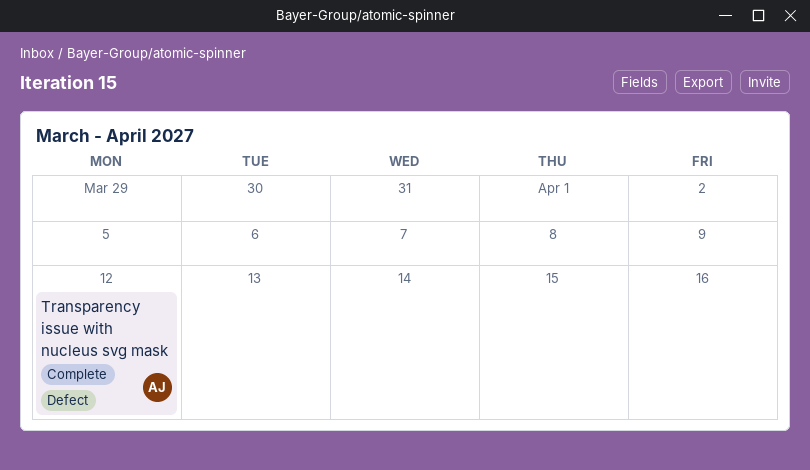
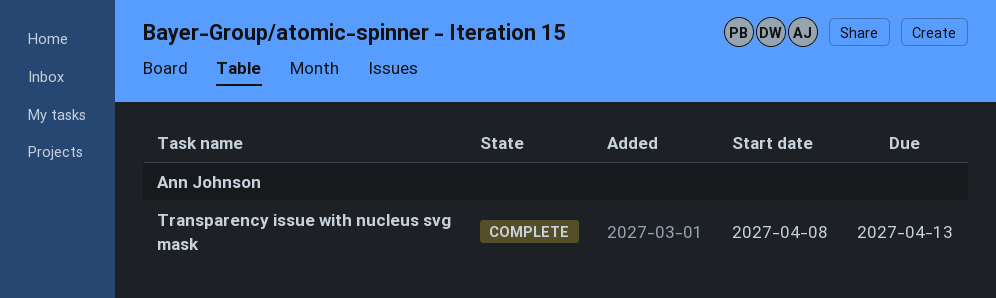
Transparency issue with nucleus svg mask, due: Apr 12 -> Apr 13

